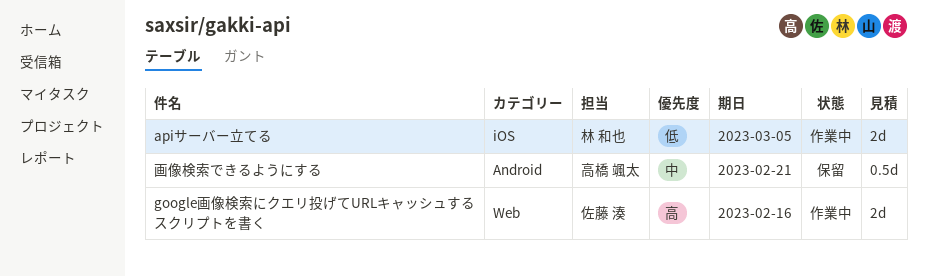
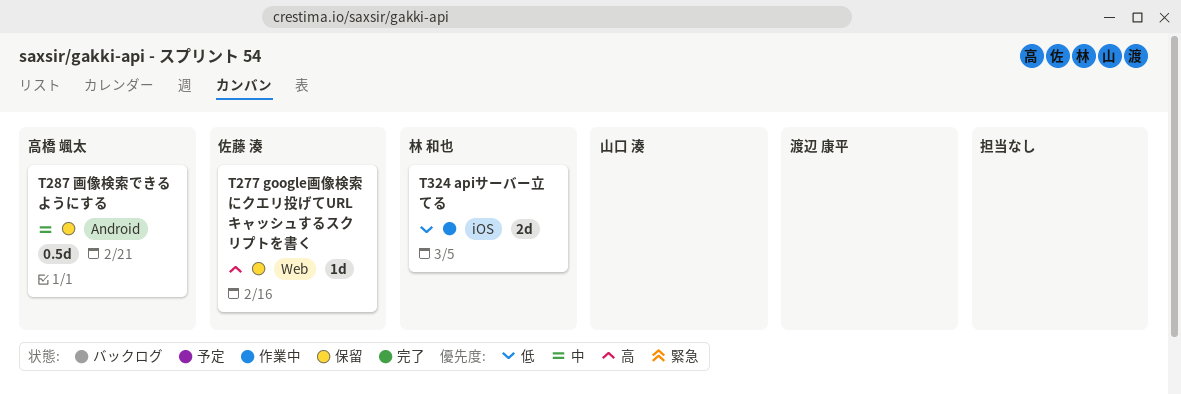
google画像検索にクエリ投げてURLキャッシュするスクリプトを書く, status: 作業中 -> 保留
google画像検索にクエリ投げてURLキャッシュするスクリプトを書く, estimate: 2d -> 1d

